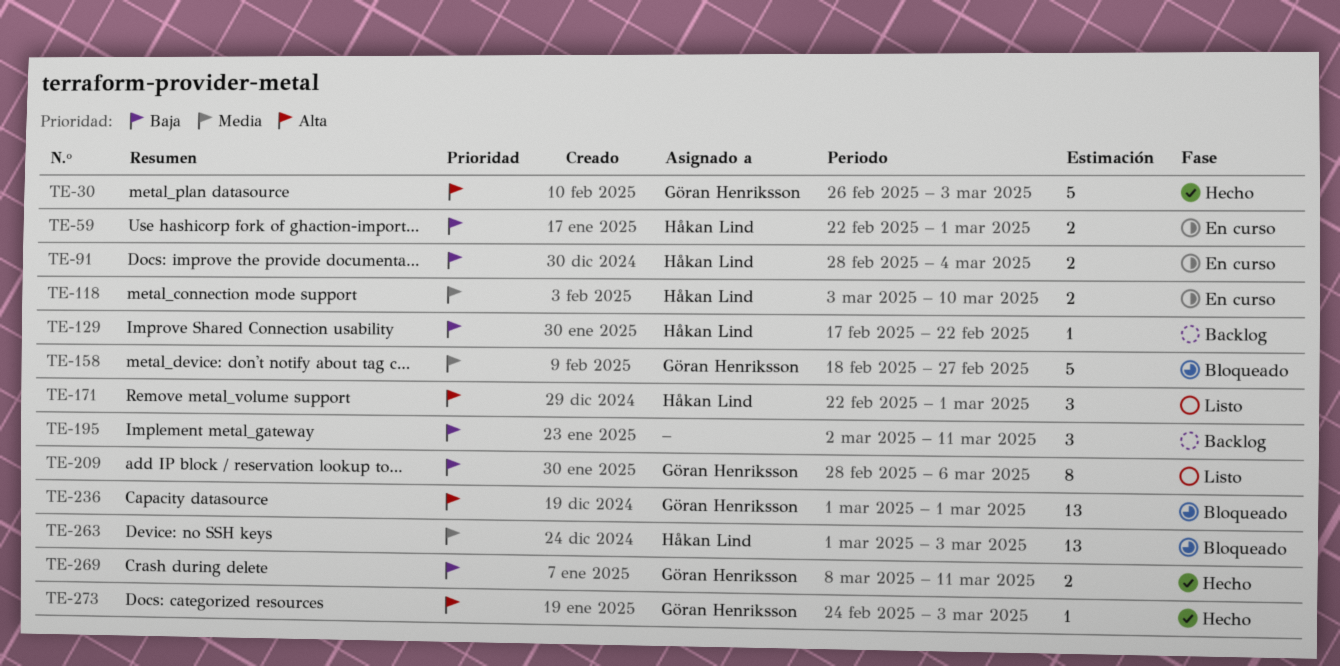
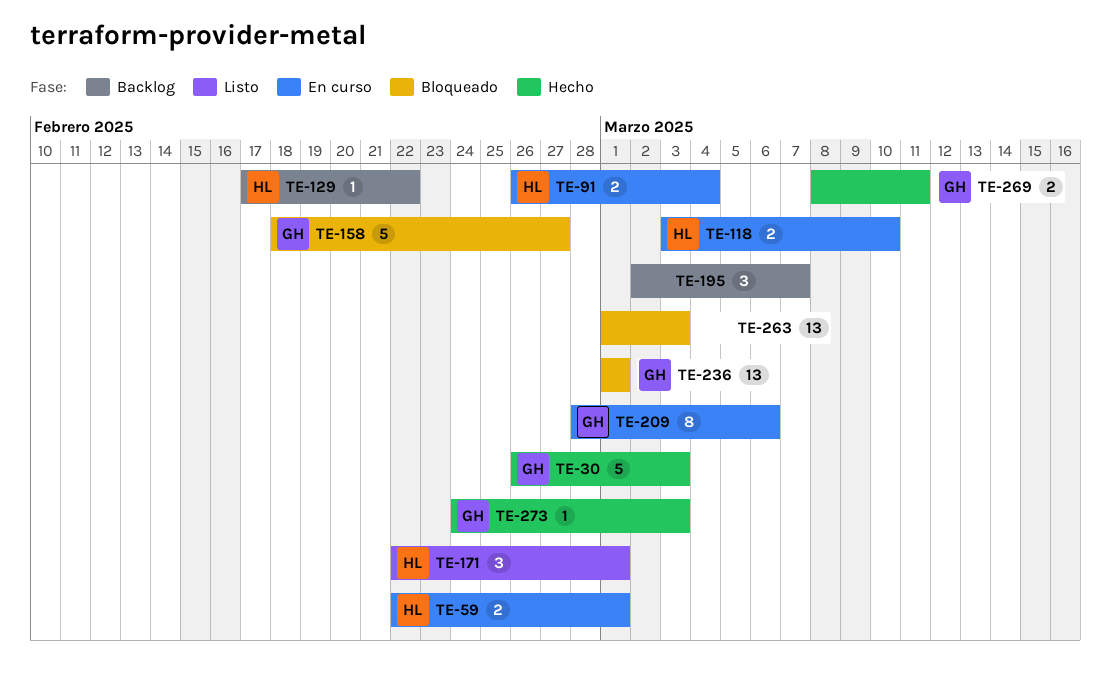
TE-91, start: Feb 28 -> Feb 26
TE-195, due: Mar 11 -> Mar 7
TE-209, status: Listo -> En curso
TE-263, owner: Håkan Lind -> none

